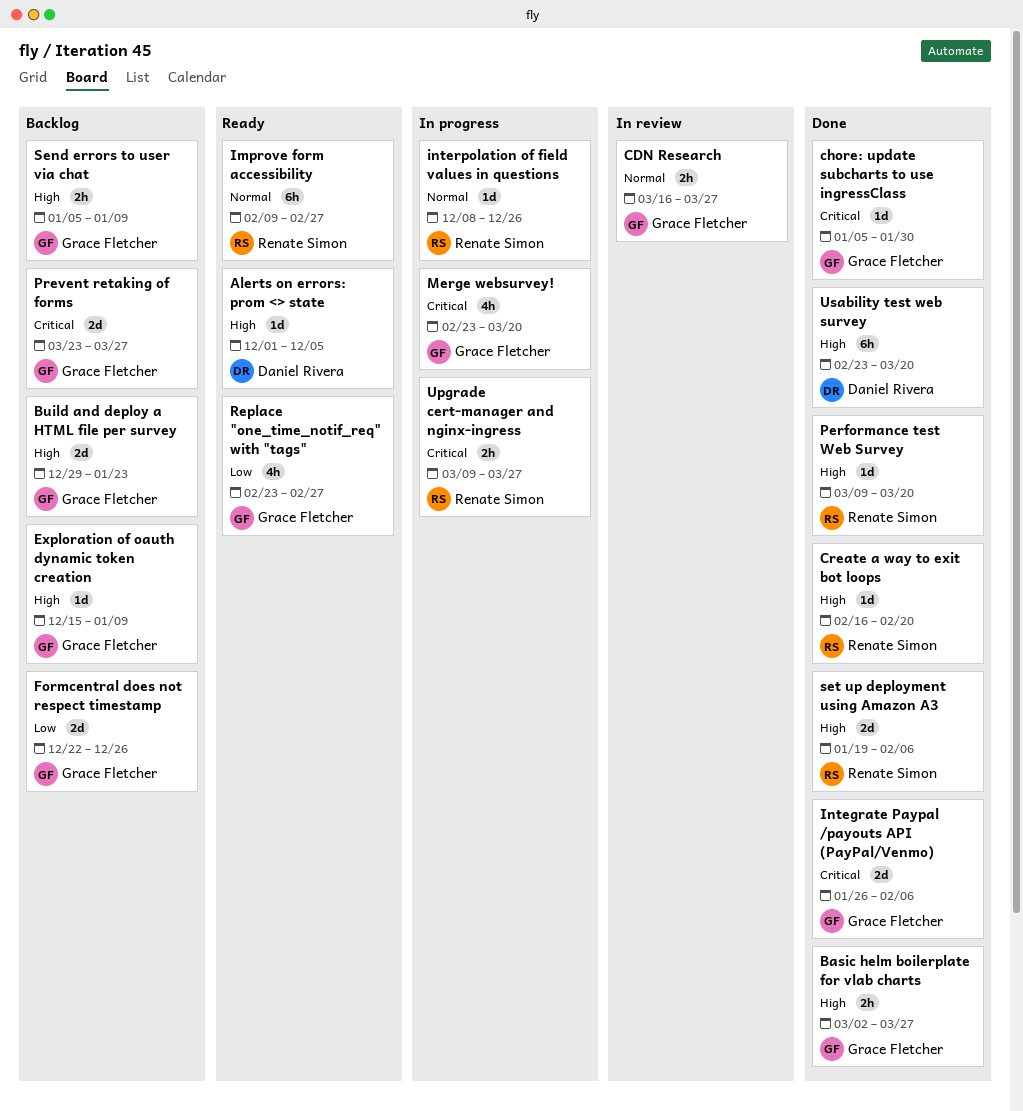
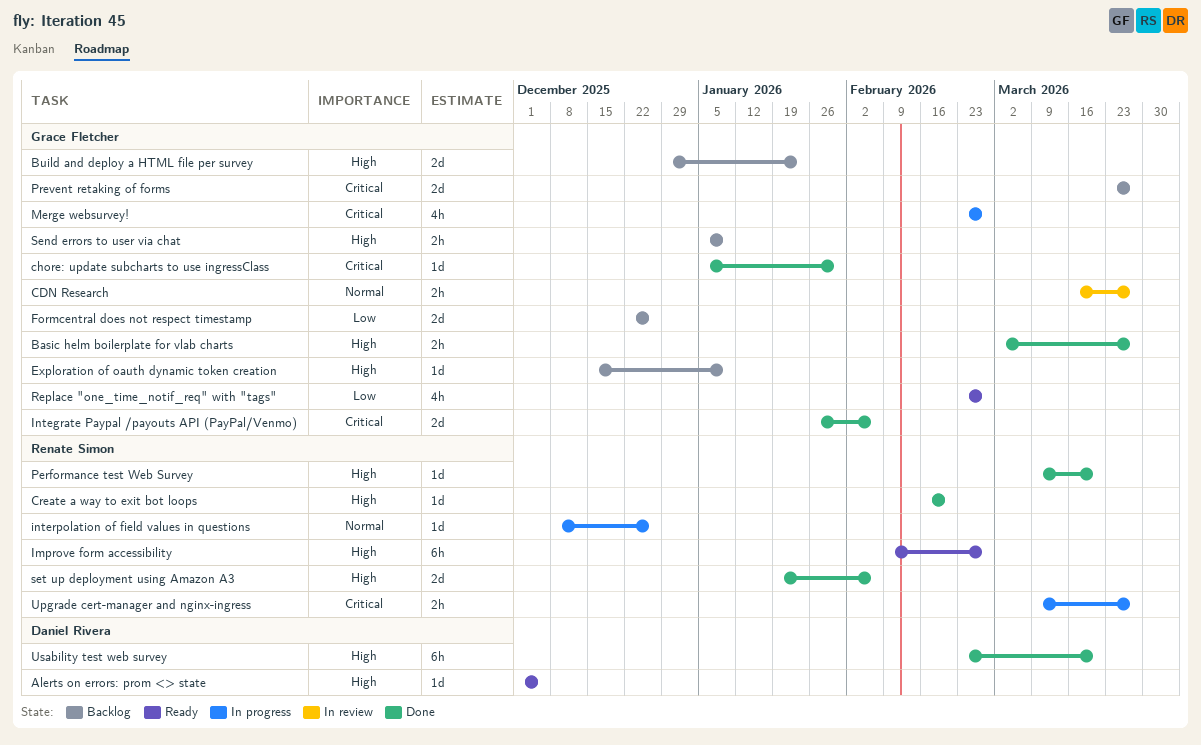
Improve form accessibility, priority: Normal -> High
Merge websurvey!, due: Mar 20 -> Feb 27

